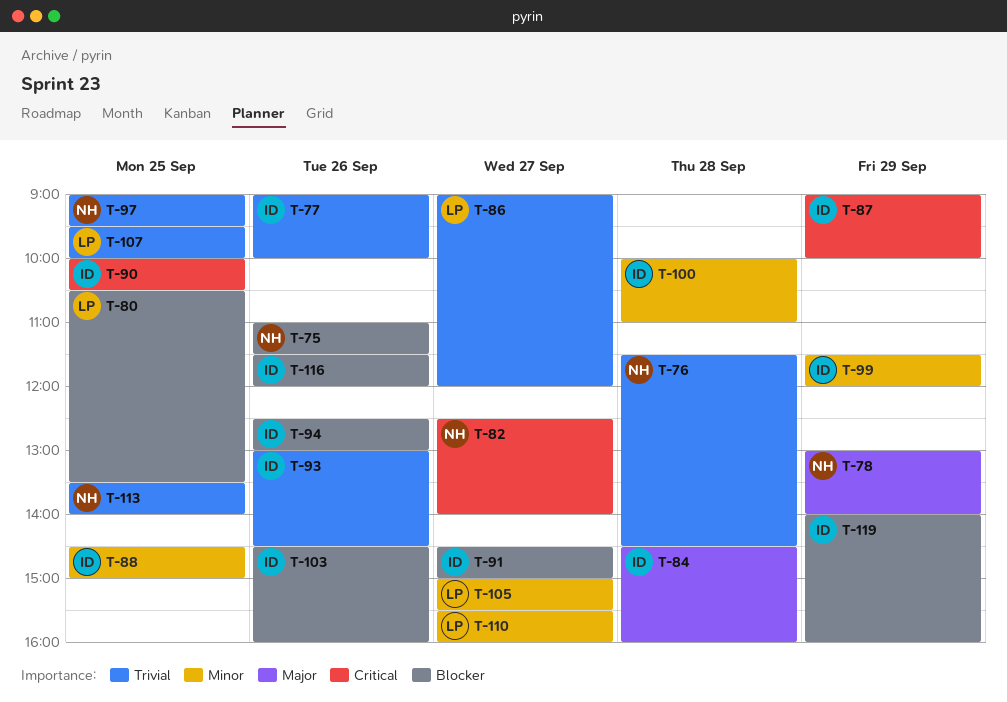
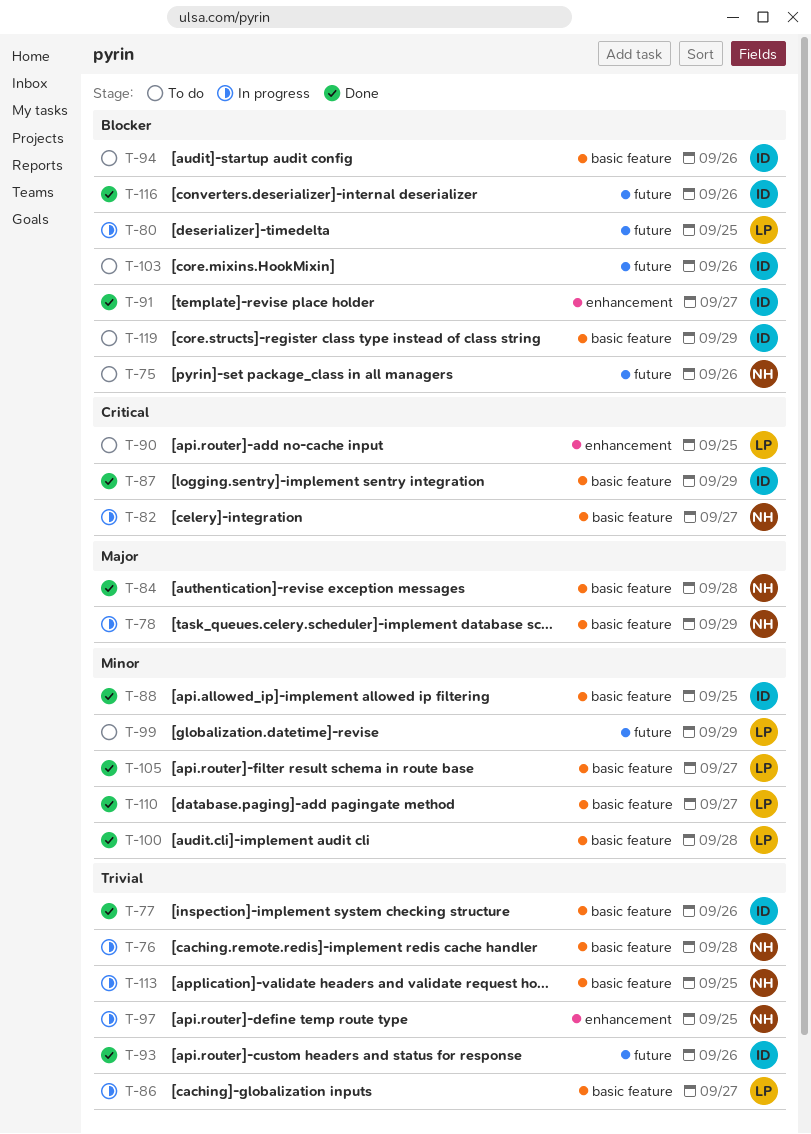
T-84, owner: ID -> NH
T-90, owner: ID -> LP
T-99, owner: ID -> LP
T-100, owner: ID -> LP
T-107: present -> none

